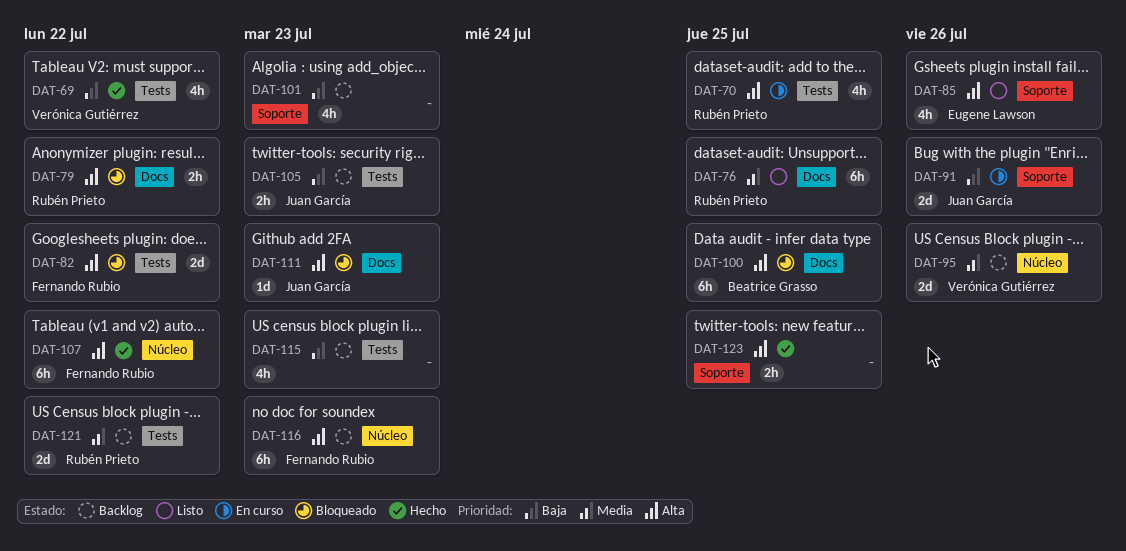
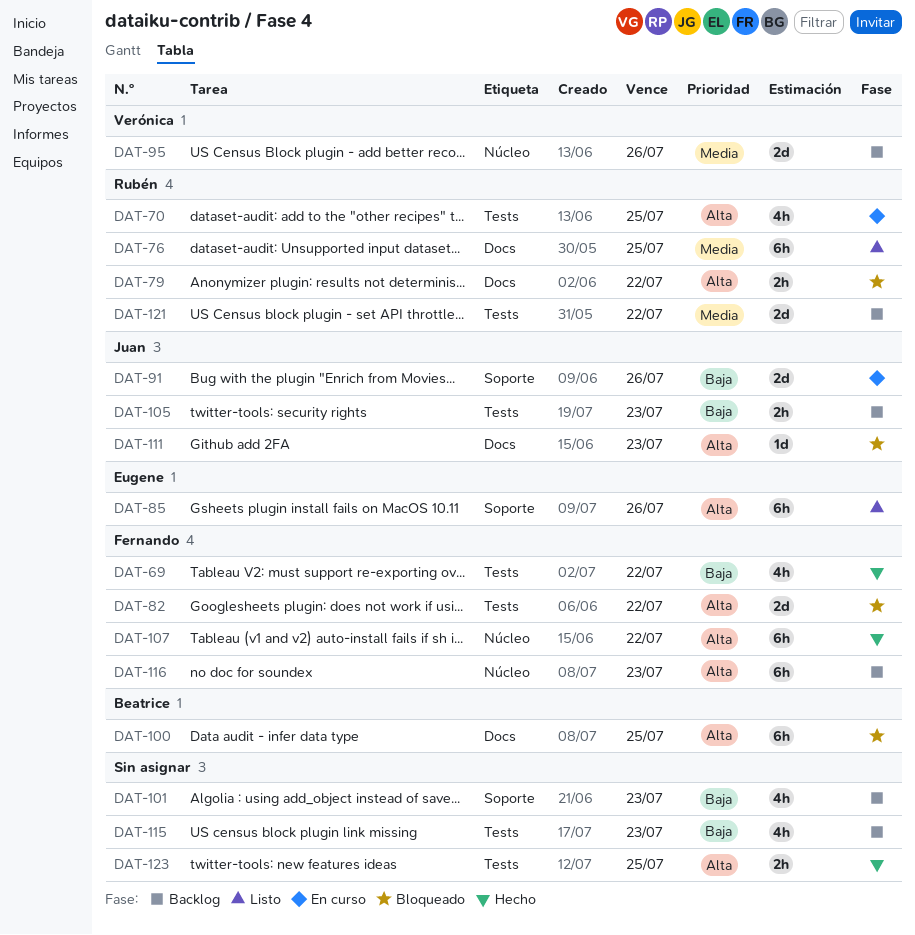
DAT-69, owner: Verónica Gutiérrez -> Fernando Rubio
DAT-85, estimate: 4h -> 6h
DAT-123, label: Soporte -> Tests

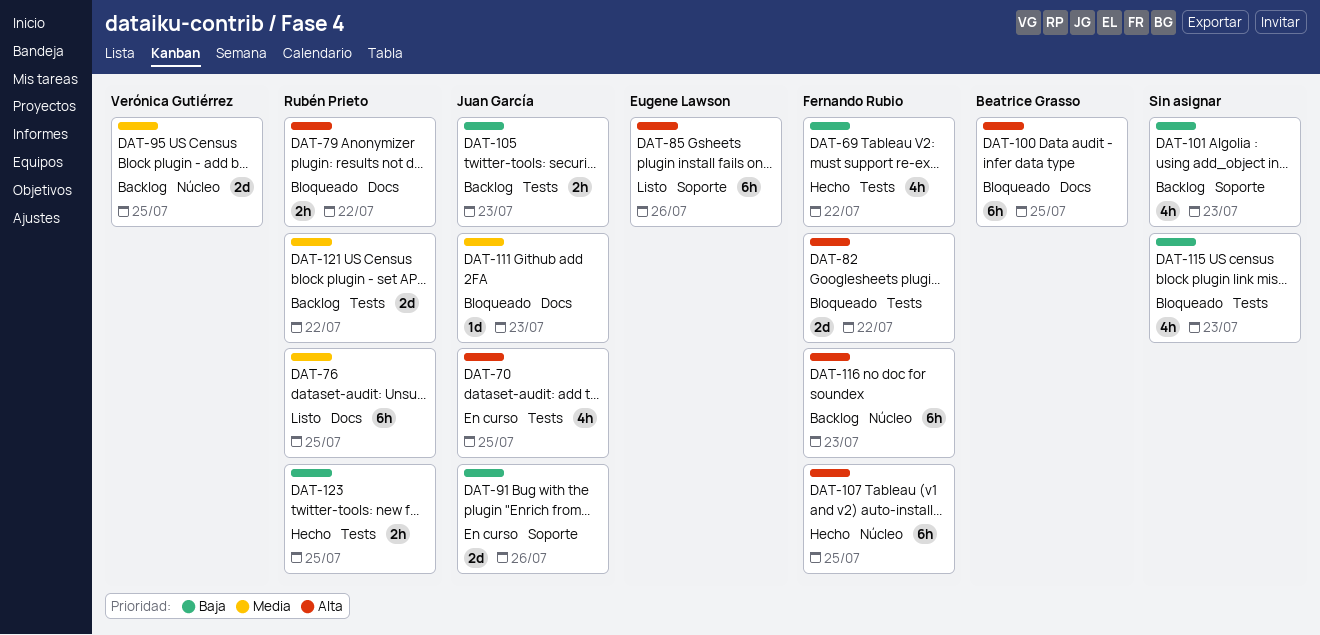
DAT-70, owner: Rubén Prieto -> Juan García
DAT-95, due: Jul 26 -> Jul 25
DAT-107, due: Jul 22 -> Jul 25
DAT-111, priority: Alta -> Media
DAT-115, status: Backlog -> Bloqueado
DAT-123, owner: none -> Rubén Prieto
DAT-123, priority: Alta -> Baja

